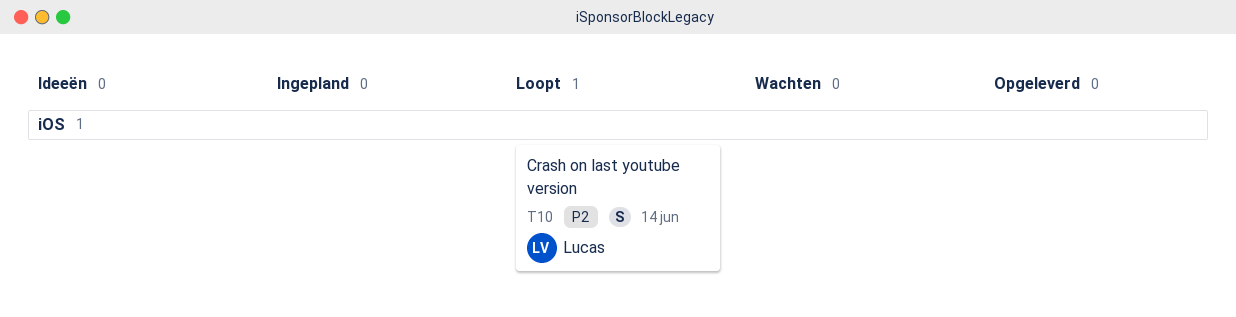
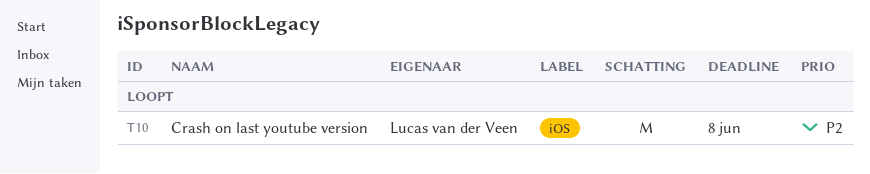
T10, estimate: S -> M
T10, due: Jun 14 -> Jun 8

